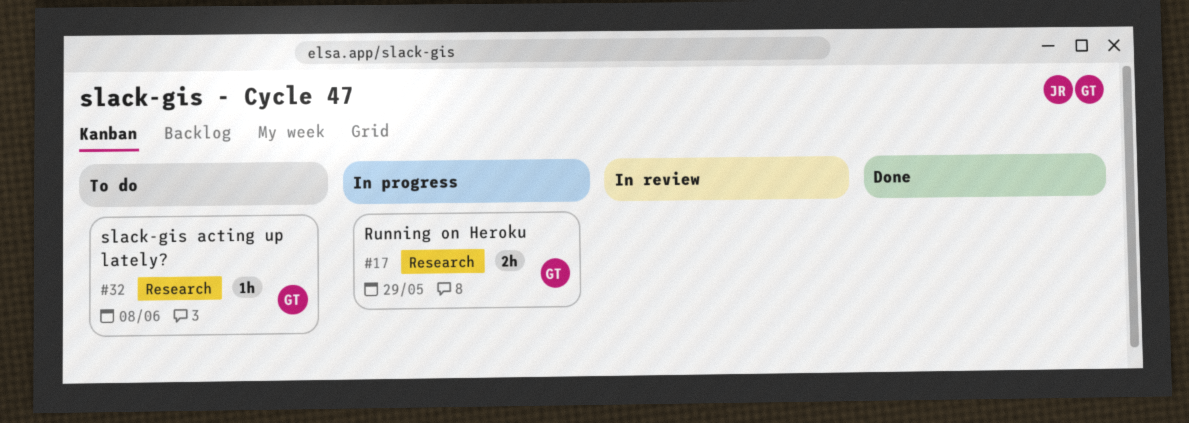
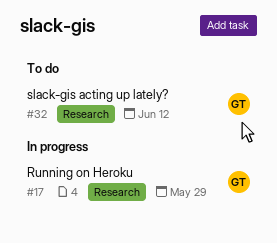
#32, due: Jun 8 -> Jun 12

